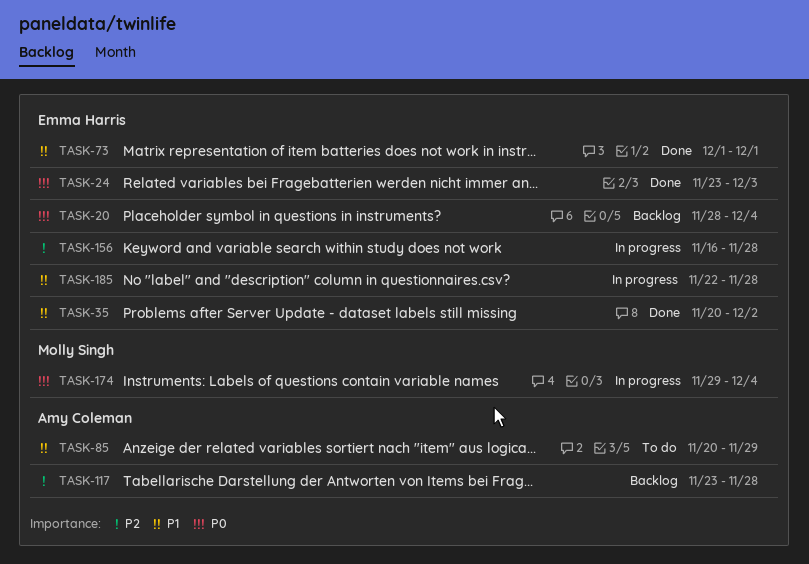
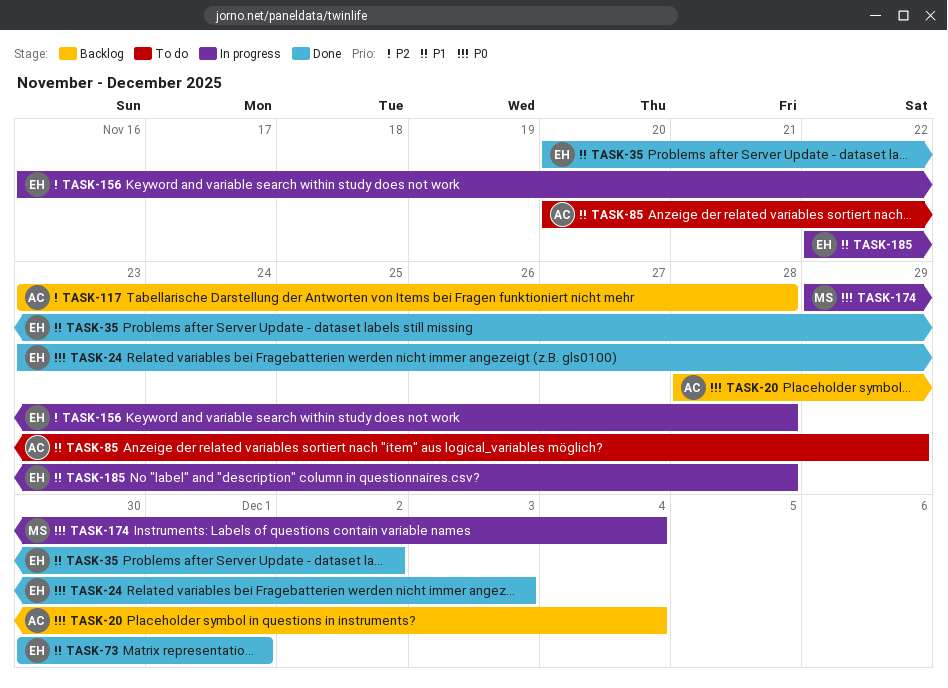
TASK-20, owner: Emma Harris -> Amy Coleman
TASK-73, start: Dec 1 -> Nov 30

